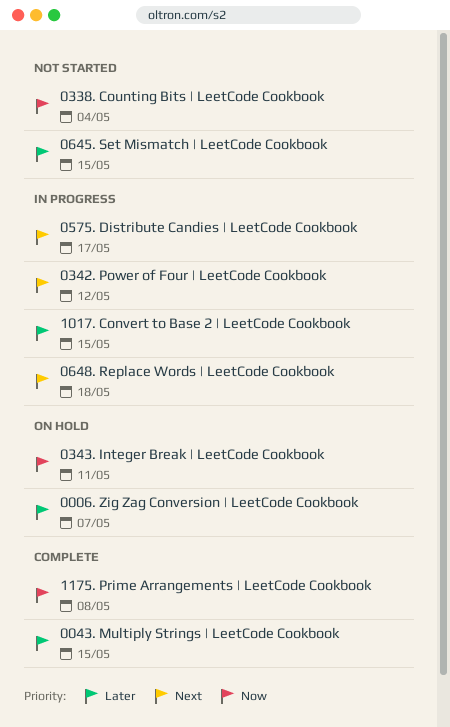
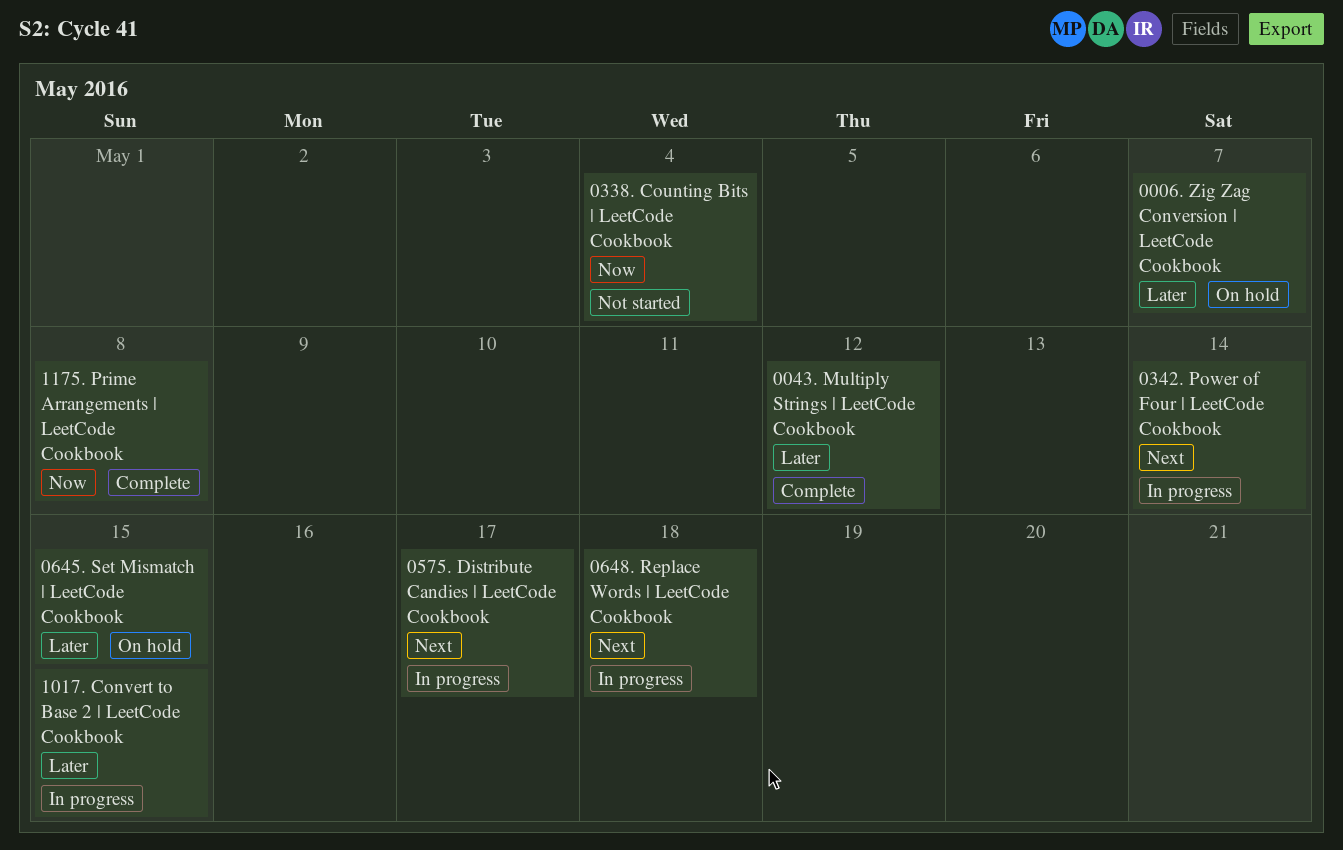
0043. Multiply Strings | LeetCode Cookbook, due: May 15 -> May 12
0342. Power of Four | LeetCode Cookbook, due: May 12 -> May 14
0343. Integer Break | LeetCode Cookbook: present -> none
0645. Set Mismatch | LeetCode Cookbook, status: Not started -> On hold

